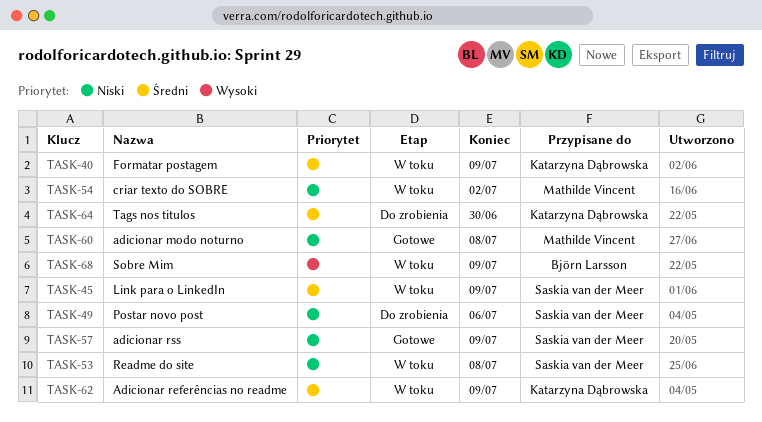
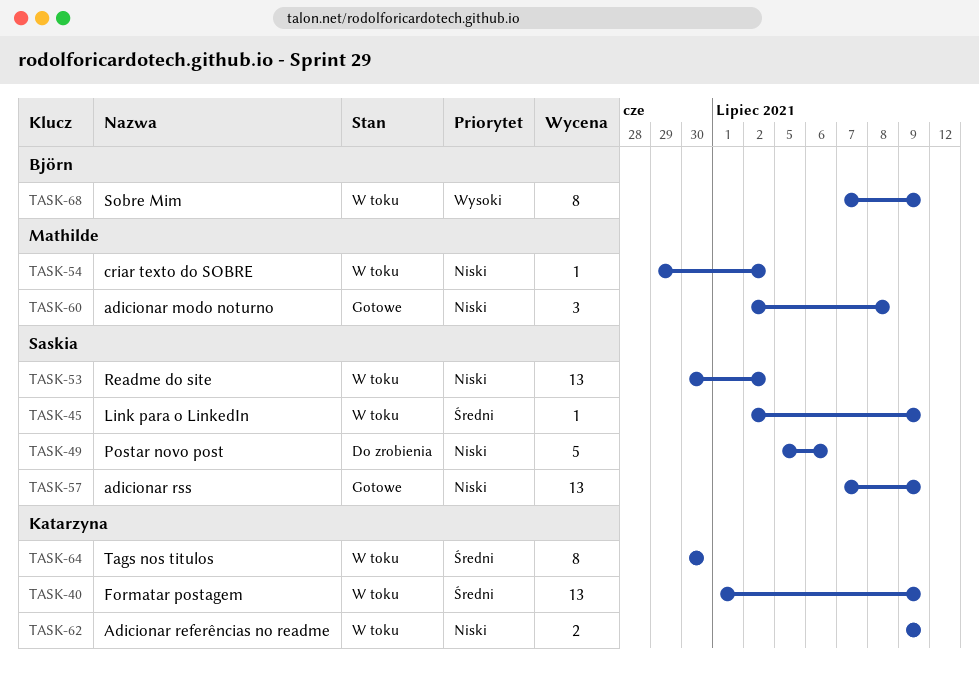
TASK-53, due: Jul 8 -> Jul 2
TASK-62, priority: Średni -> Niski
TASK-64, status: Do zrobienia -> W toku

